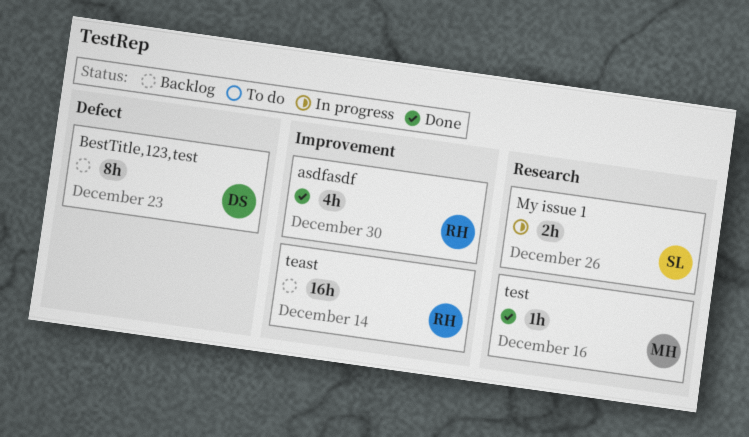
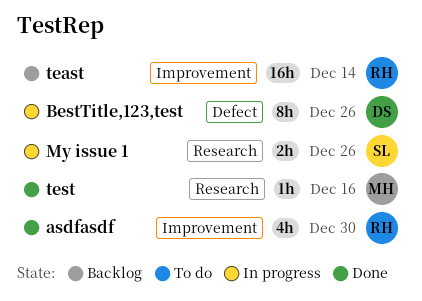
BestTitle,123,test, status: Backlog -> In progress
BestTitle,123,test, due: Dec 23 -> Dec 26

